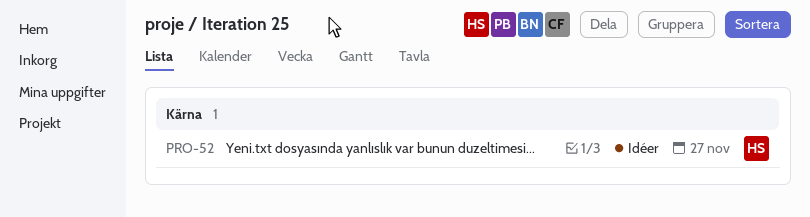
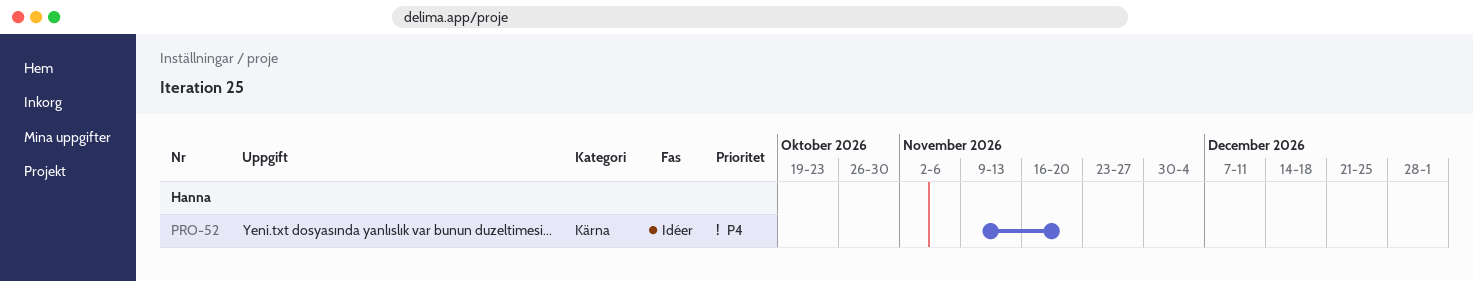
PRO-52, due: Nov 27 -> Nov 20

